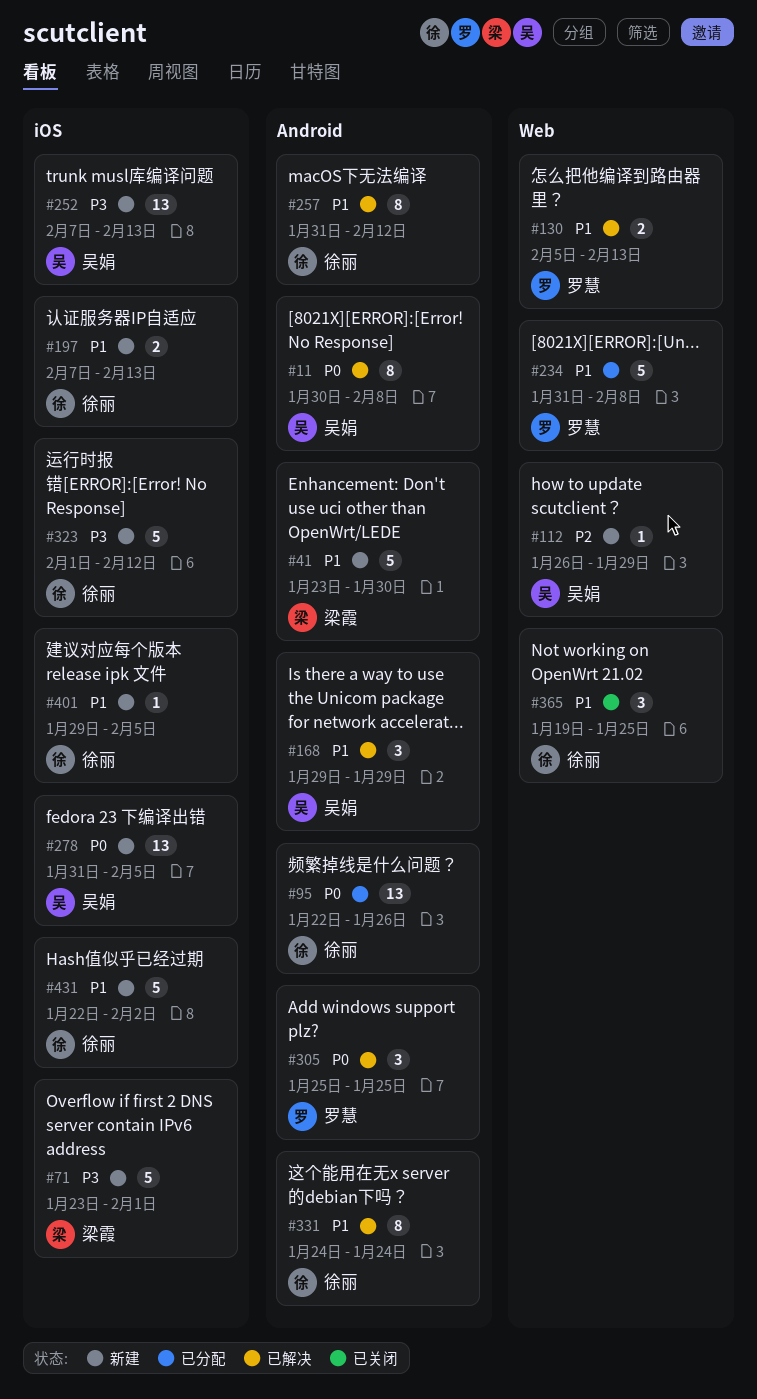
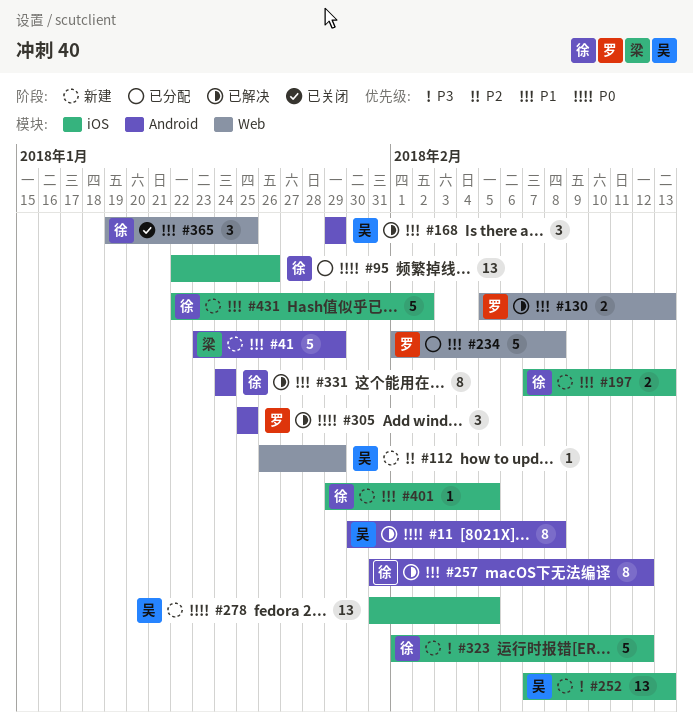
#41, due: Jan 30 -> Jan 29
#71: present -> none
#95, label: Android -> iOS
#234, start: Jan 31 -> Feb 1

